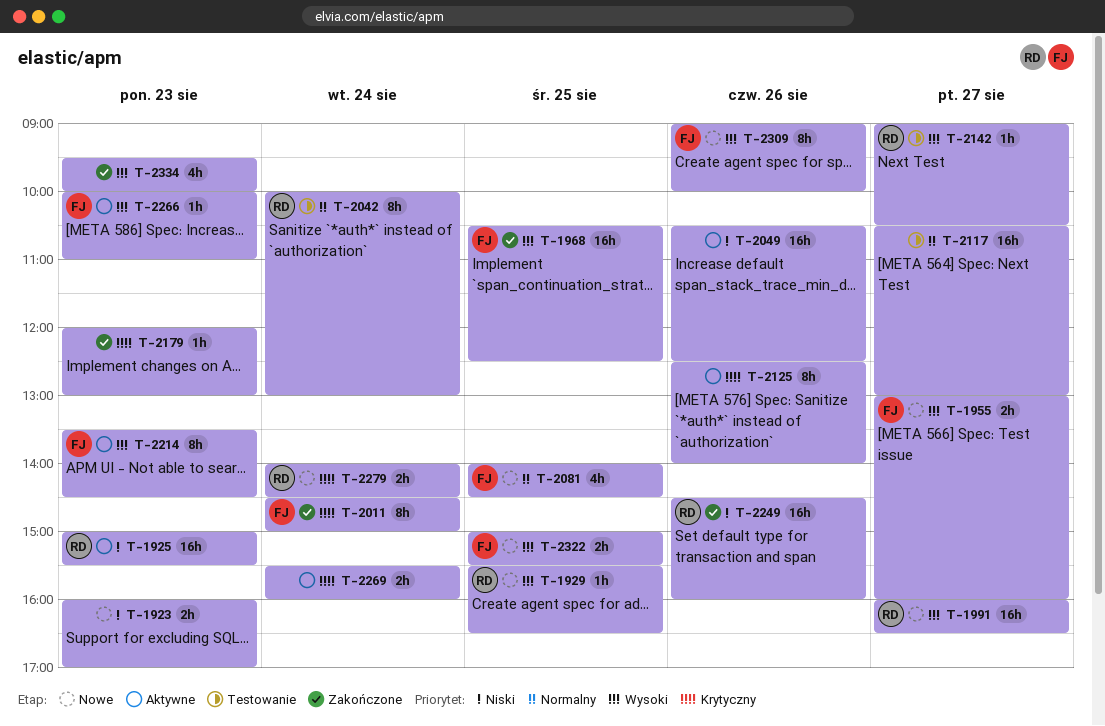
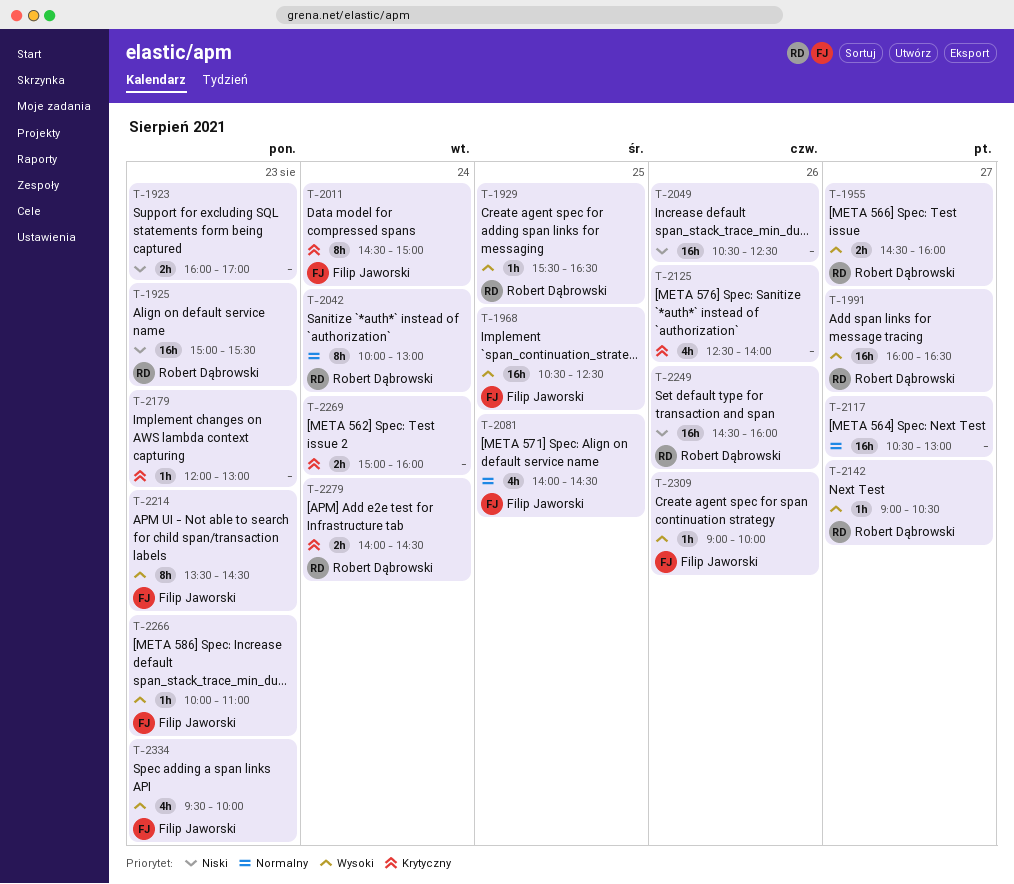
T-1955, owner: Filip Jaworski -> Robert Dąbrowski
T-1955, begins: 13:00 -> 14:30
T-2125, estimate: 8h -> 4h
T-2269, begins: 15:30 -> 15:00
T-2309, estimate: 8h -> 1h
T-2322: present -> none
T-2334, owner: none -> Filip Jaworski

